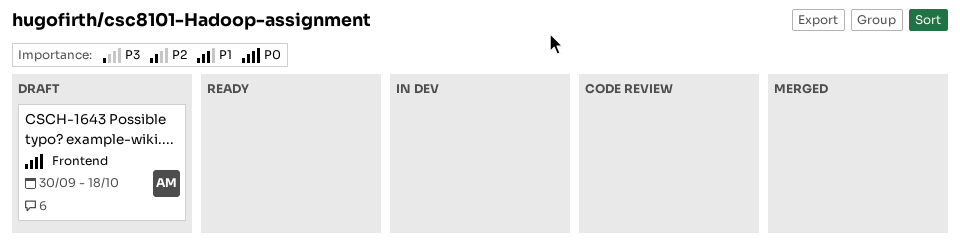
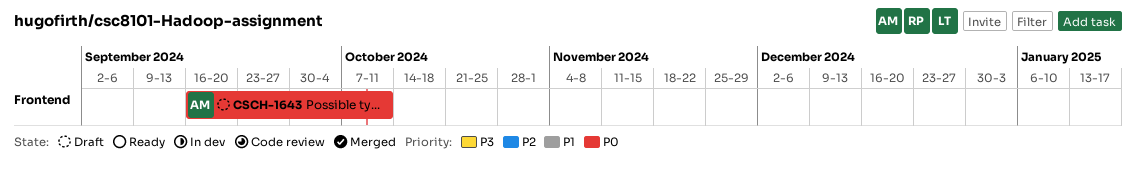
CSCH-1643, start: Sep 30 -> Sep 16
CSCH-1643, due: Oct 18 -> Oct 11

